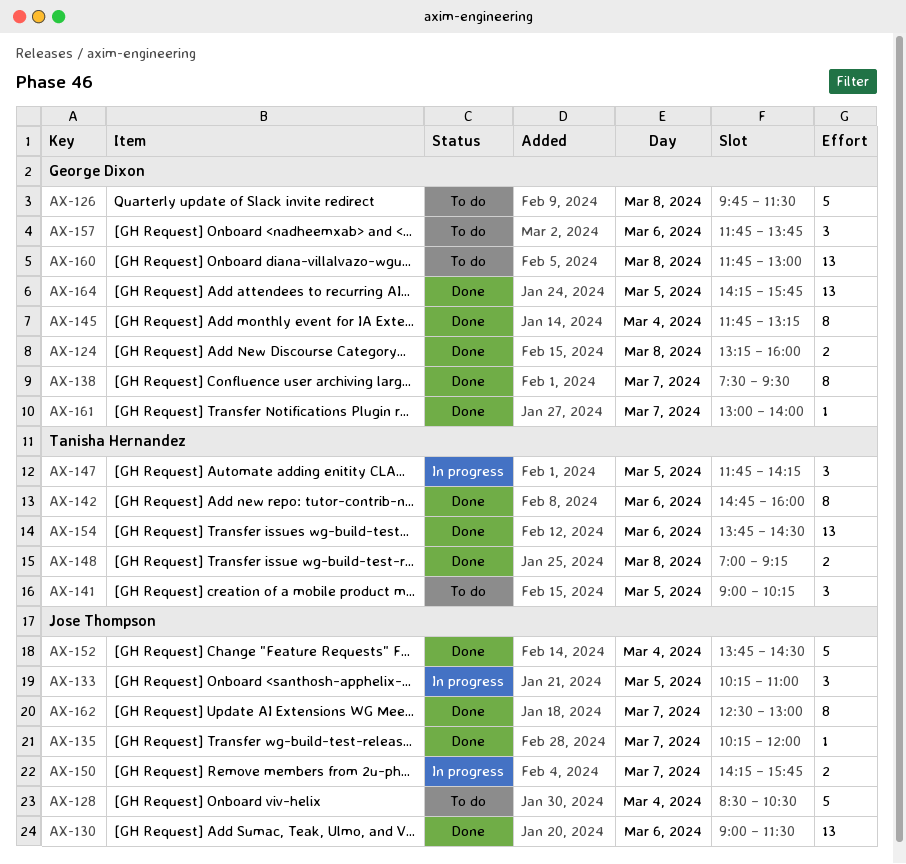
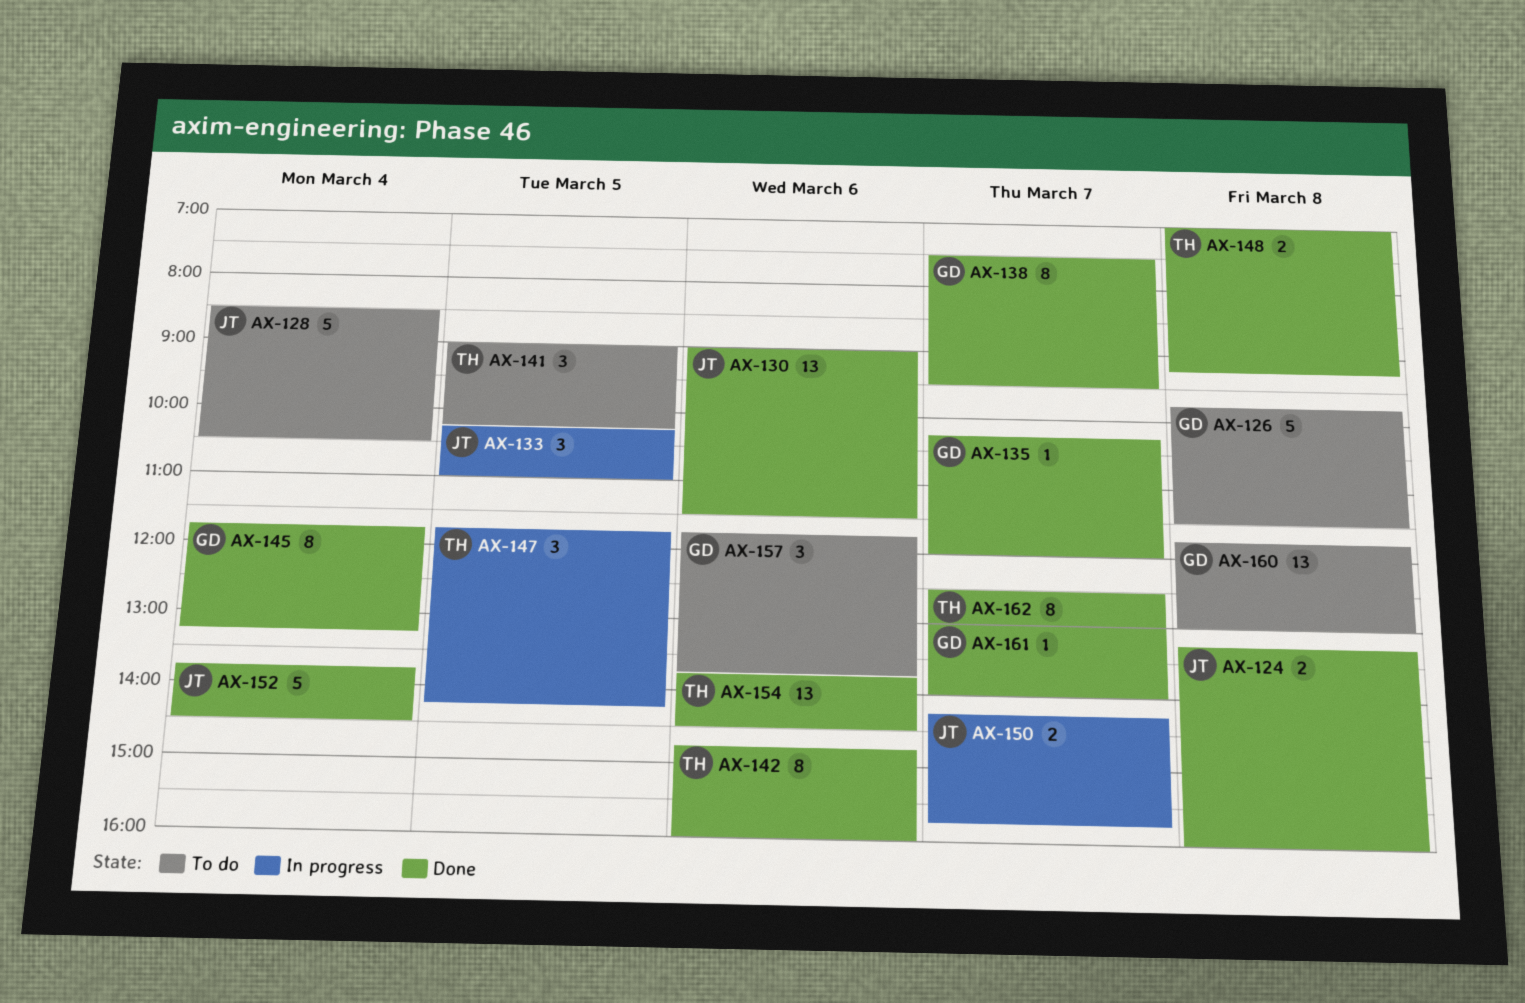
AX-124, owner: George Dixon -> Jose Thompson
AX-135, owner: Jose Thompson -> George Dixon
AX-162, owner: Jose Thompson -> Tanisha Hernandez
AX-164: present -> none

